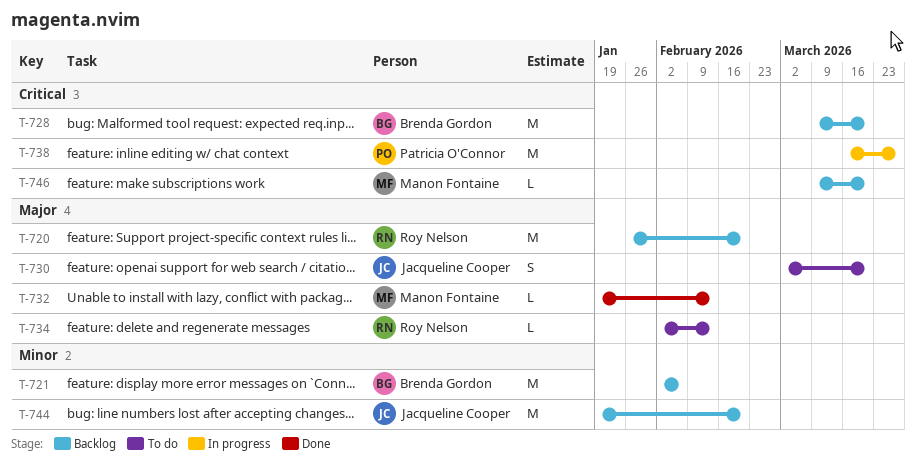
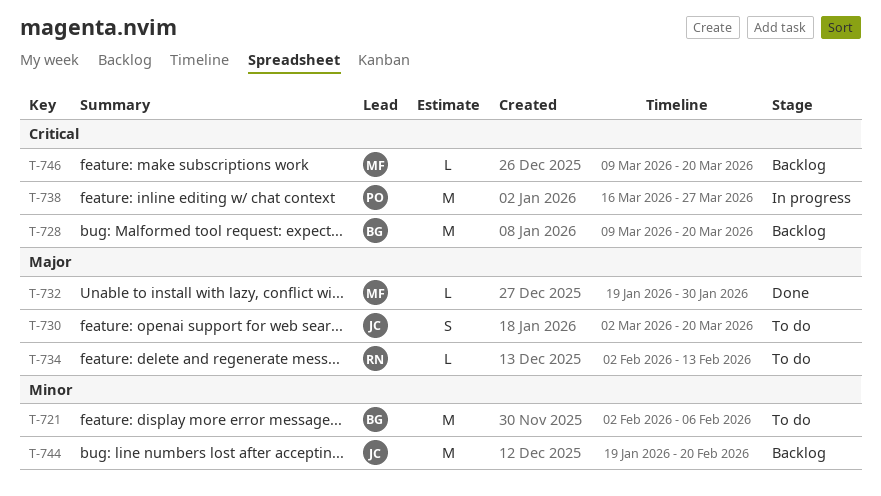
T-720: present -> none
T-721, status: Backlog -> To do
T-732, due: Feb 13 -> Jan 30

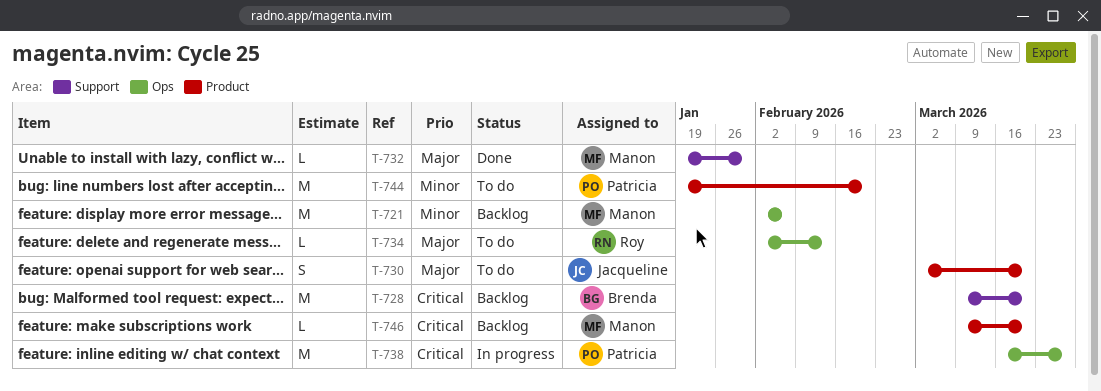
T-721, status: To do -> Backlog
T-721, owner: Brenda -> Manon
T-744, status: Backlog -> To do
T-744, owner: Jacqueline -> Patricia

